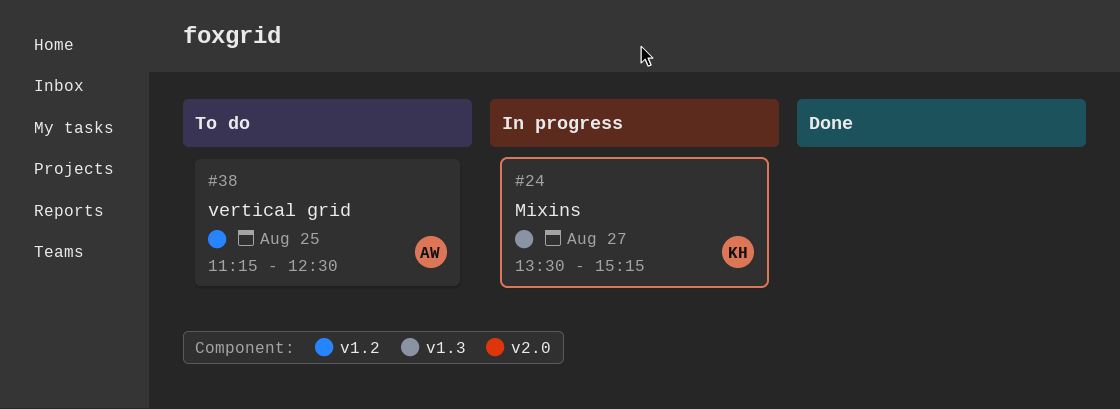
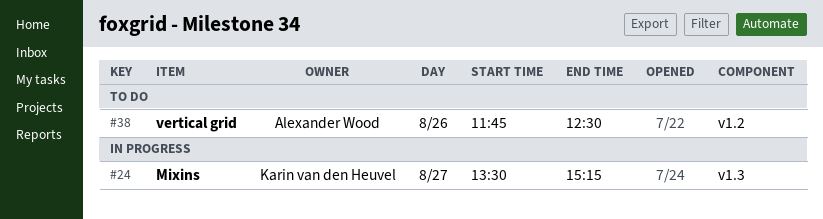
#38, day: Aug 25 -> Aug 26
#38, begins: 11:15 -> 11:45

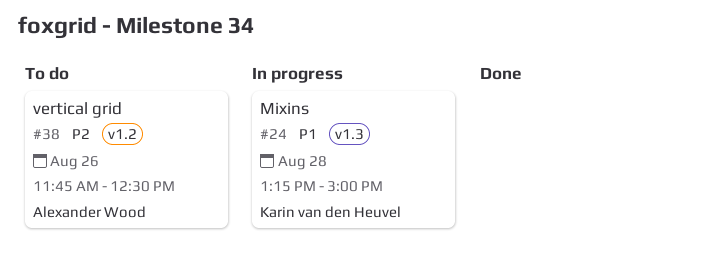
#24, day: Aug 27 -> Aug 28
#24, begins: 13:30 -> 13:15
#24, ends: 15:15 -> 15:00

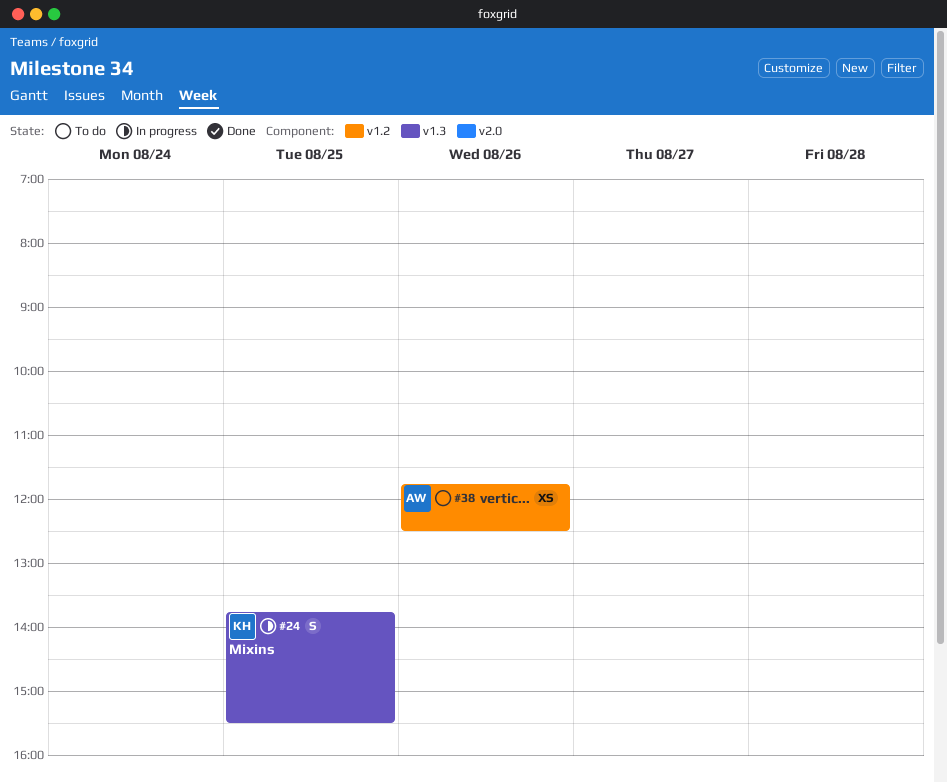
#24, day: Aug 28 -> Aug 25
#24, begins: 13:15 -> 13:45
#24, ends: 15:00 -> 15:30

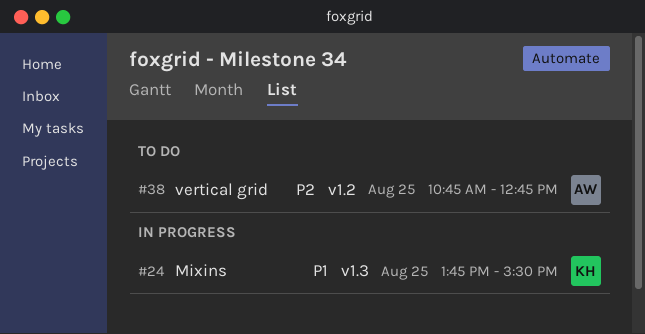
#38, day: Aug 26 -> Aug 25
#38, begins: 11:45 -> 10:45
#38, ends: 12:30 -> 12:45

